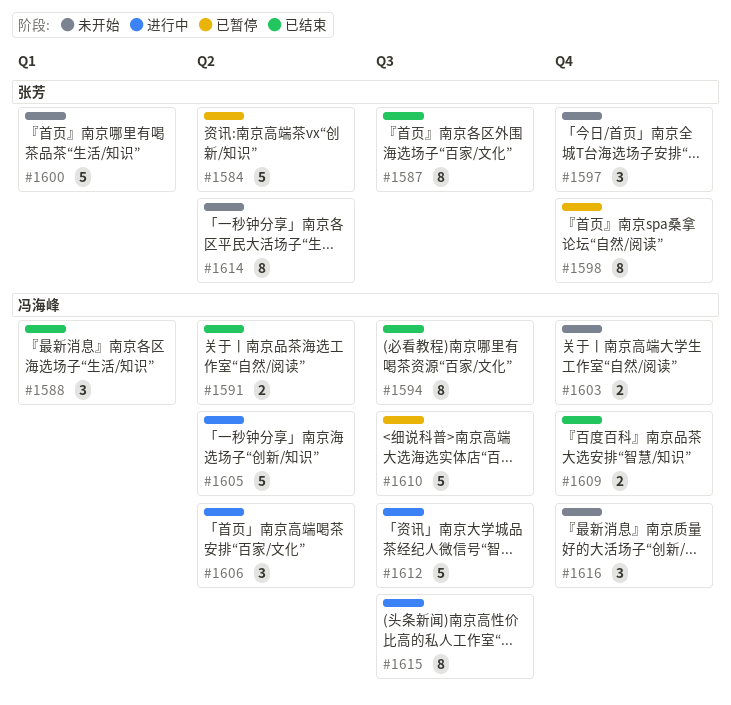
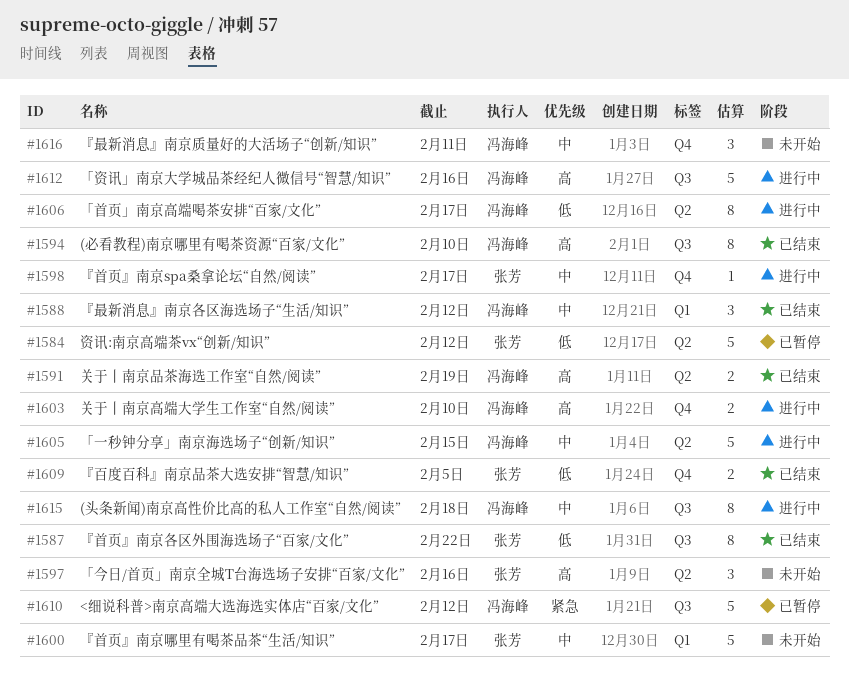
#1597, label: Q4 -> Q2
#1598, status: 已暂停 -> 进行中
#1598, estimate: 8 -> 1
#1603, status: 未开始 -> 进行中
#1606, estimate: 3 -> 8
#1609, owner: 冯海峰 -> 张芳
#1614: present -> none

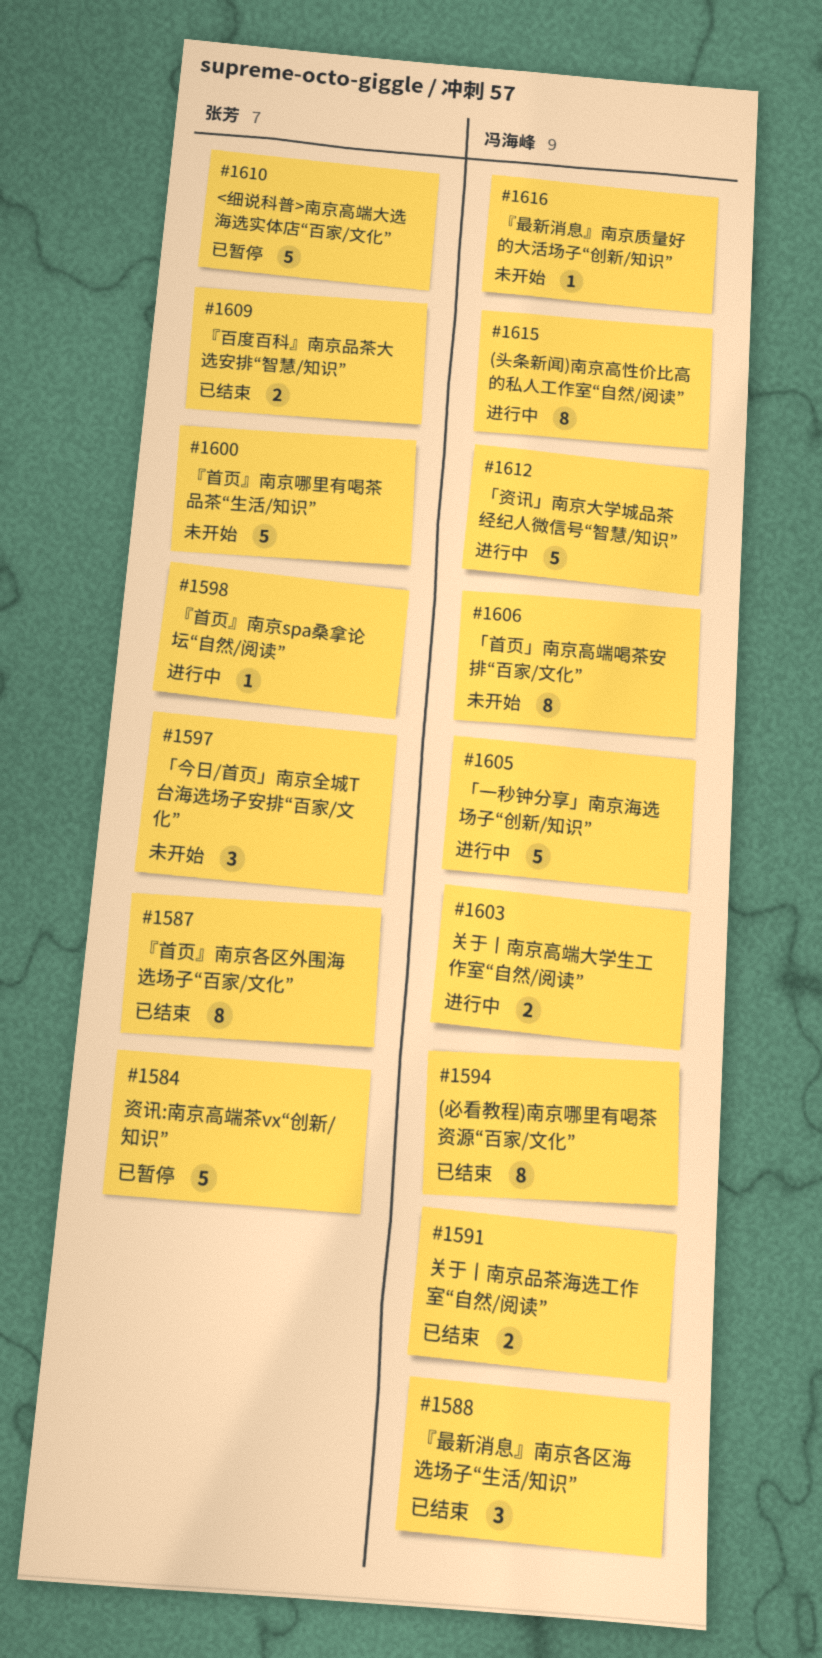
#1606, status: 进行中 -> 未开始
#1610, owner: 冯海峰 -> 张芳
#1616, estimate: 3 -> 1

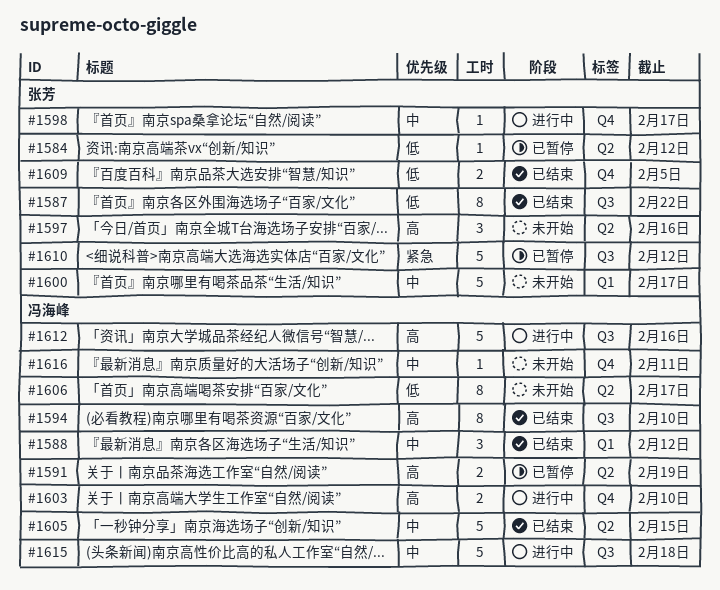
#1584, estimate: 5 -> 1
#1591, status: 已结束 -> 已暂停
#1605, status: 进行中 -> 已结束
#1615, estimate: 8 -> 5

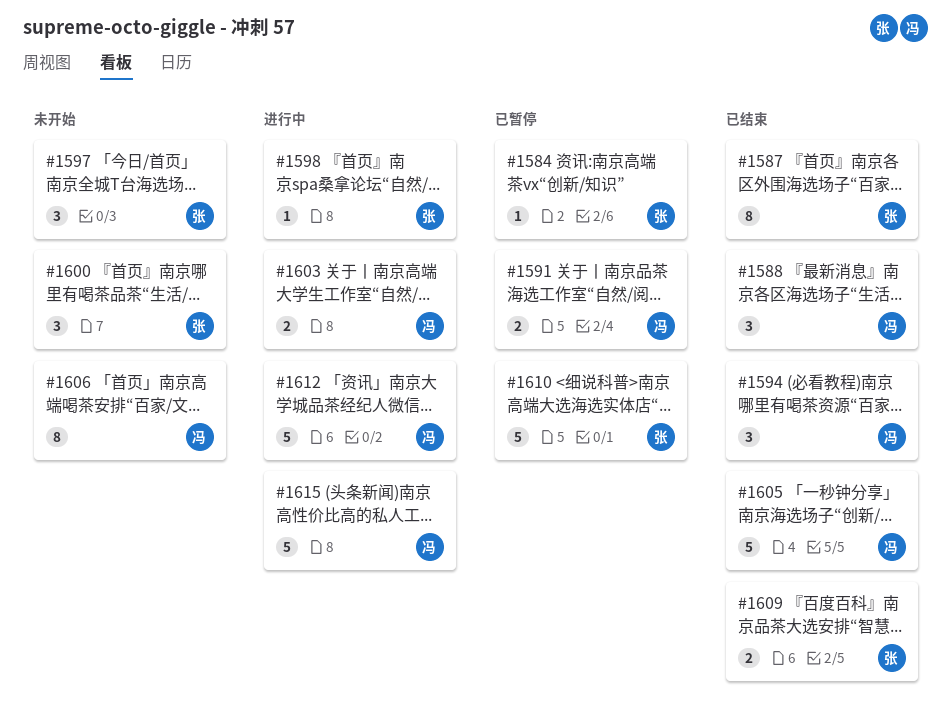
#1594, estimate: 8 -> 3
#1600, estimate: 5 -> 3
#1616: present -> none

